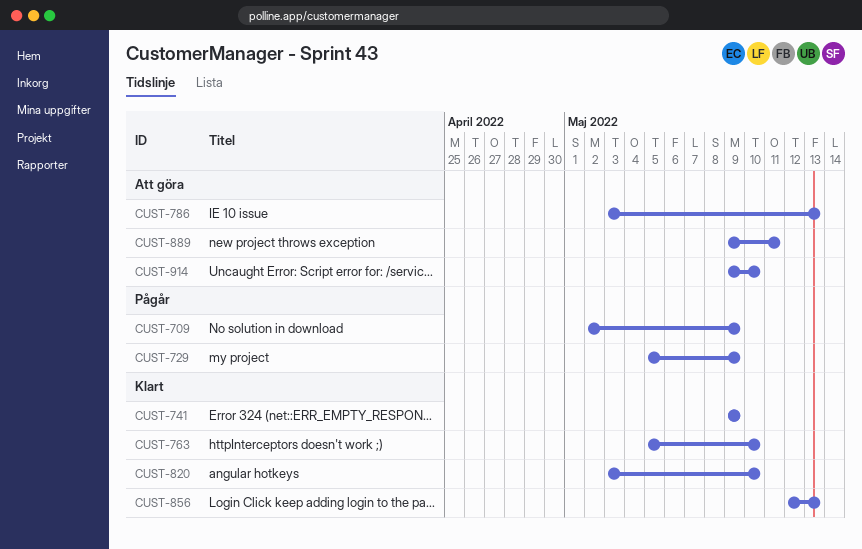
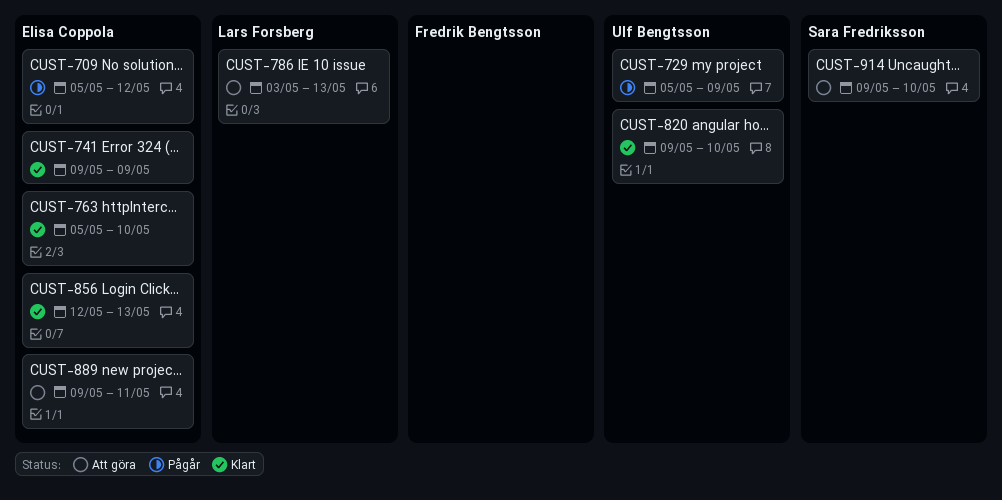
CUST-709, start: May 2 -> May 5
CUST-709, due: May 9 -> May 12
CUST-820, start: May 3 -> May 9

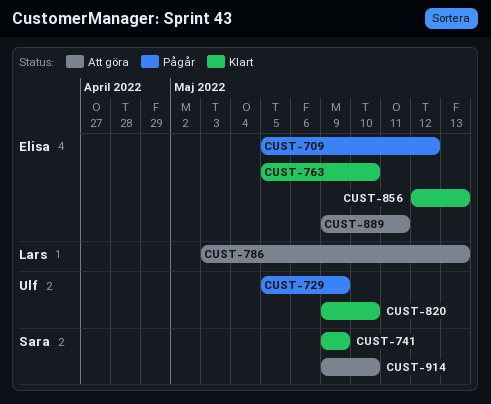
CUST-741, owner: Elisa Coppola -> Sara Fredriksson

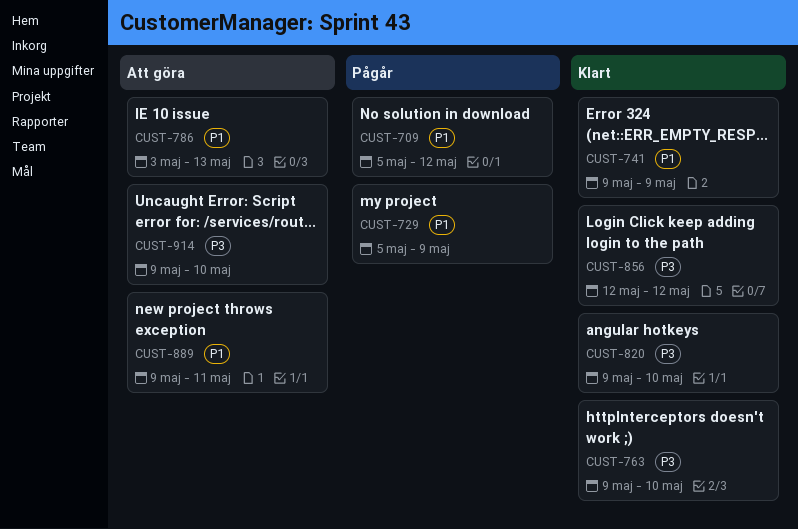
CUST-763, start: May 5 -> May 9
CUST-856, due: May 13 -> May 12

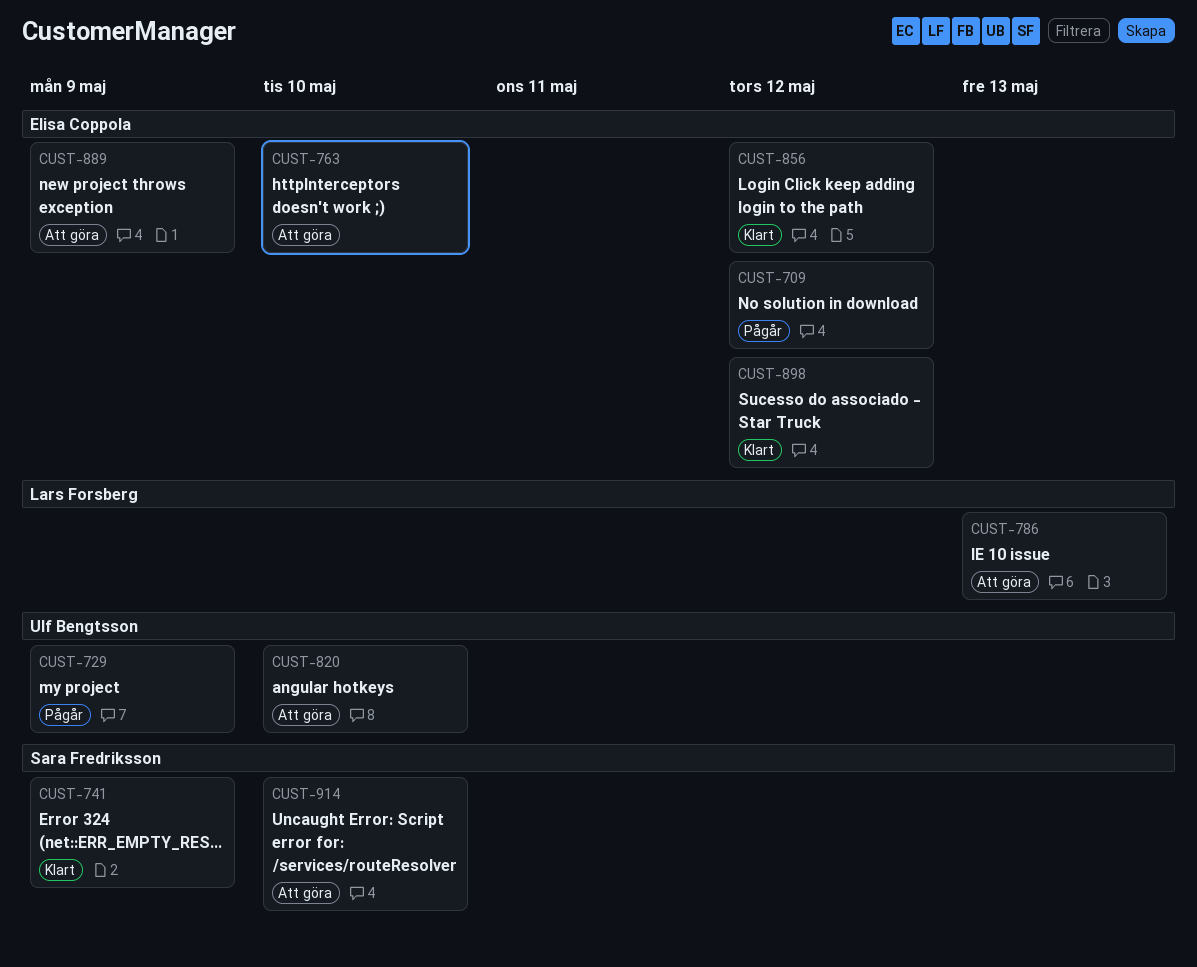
CUST-763, status: Klart -> Att göra
CUST-820, status: Klart -> Att göra
CUST-889, due: May 11 -> May 9
CUST-898: none -> present

